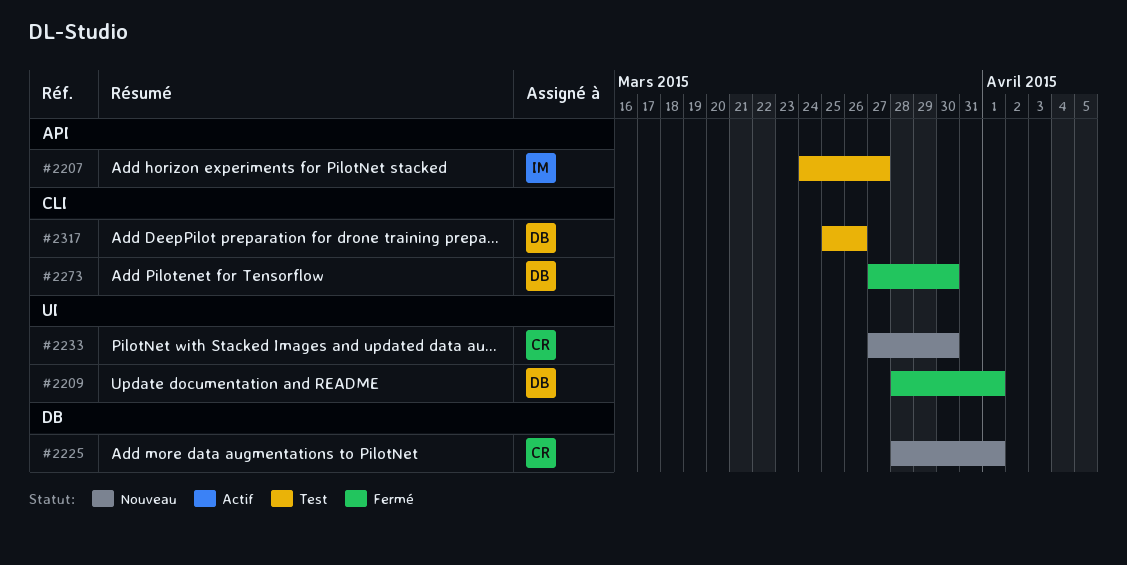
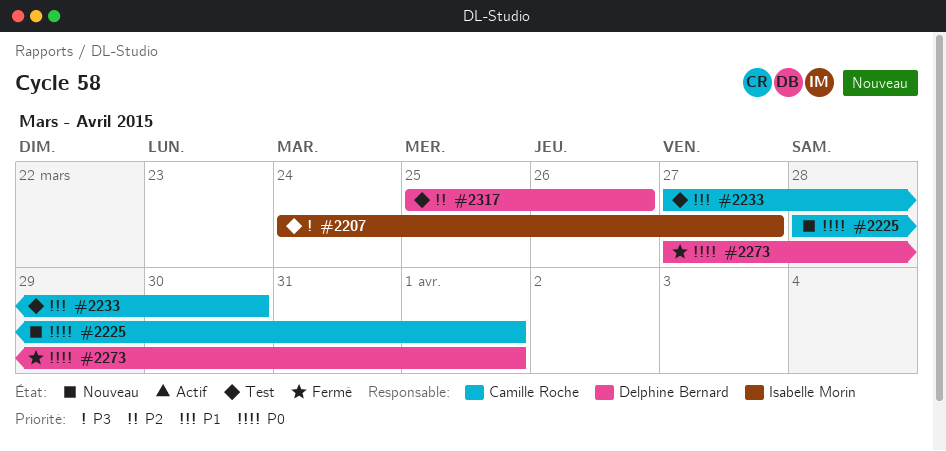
#2209: present -> none
#2233, status: Nouveau -> Test
#2273, due: Mar 30 -> Apr 1

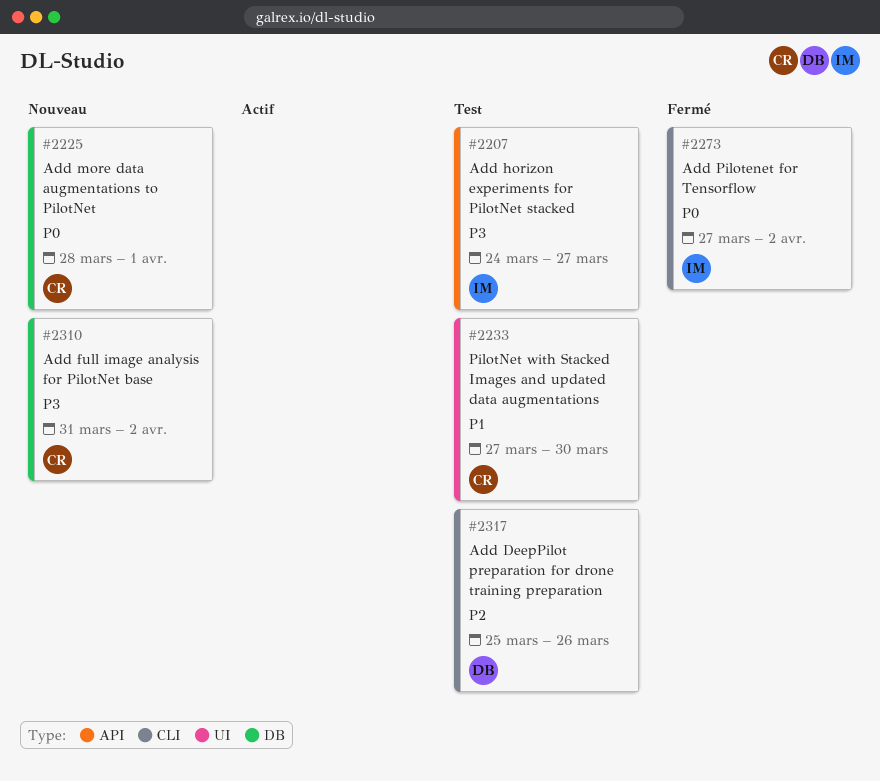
#2273, owner: Delphine Bernard -> Isabelle Morin
#2273, due: Apr 1 -> Apr 2
#2310: none -> present

